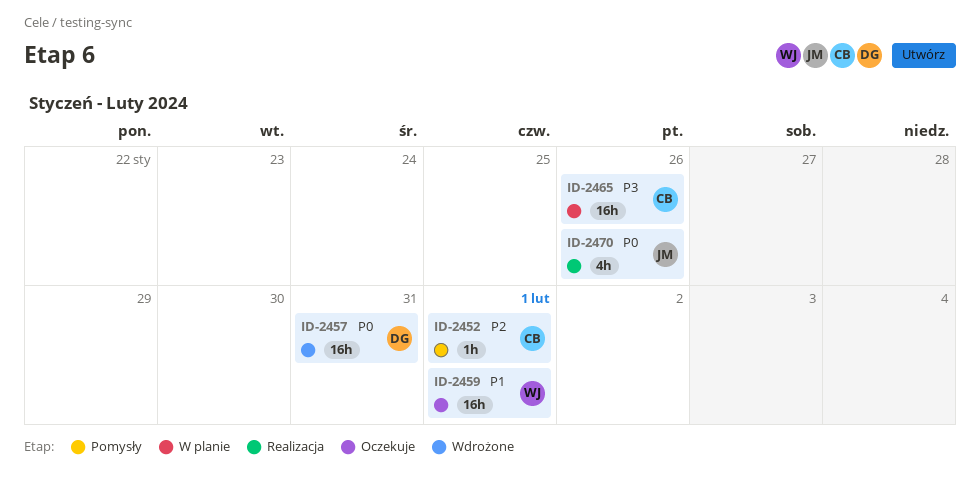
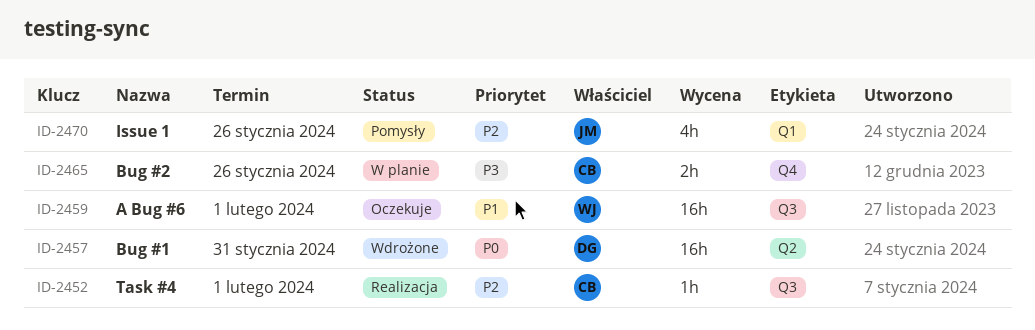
ID-2452, status: Pomysły -> Realizacja
ID-2465, estimate: 16h -> 2h
ID-2470, status: Realizacja -> Pomysły
ID-2470, priority: P0 -> P2

